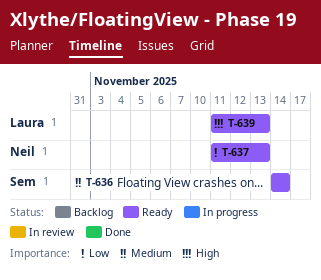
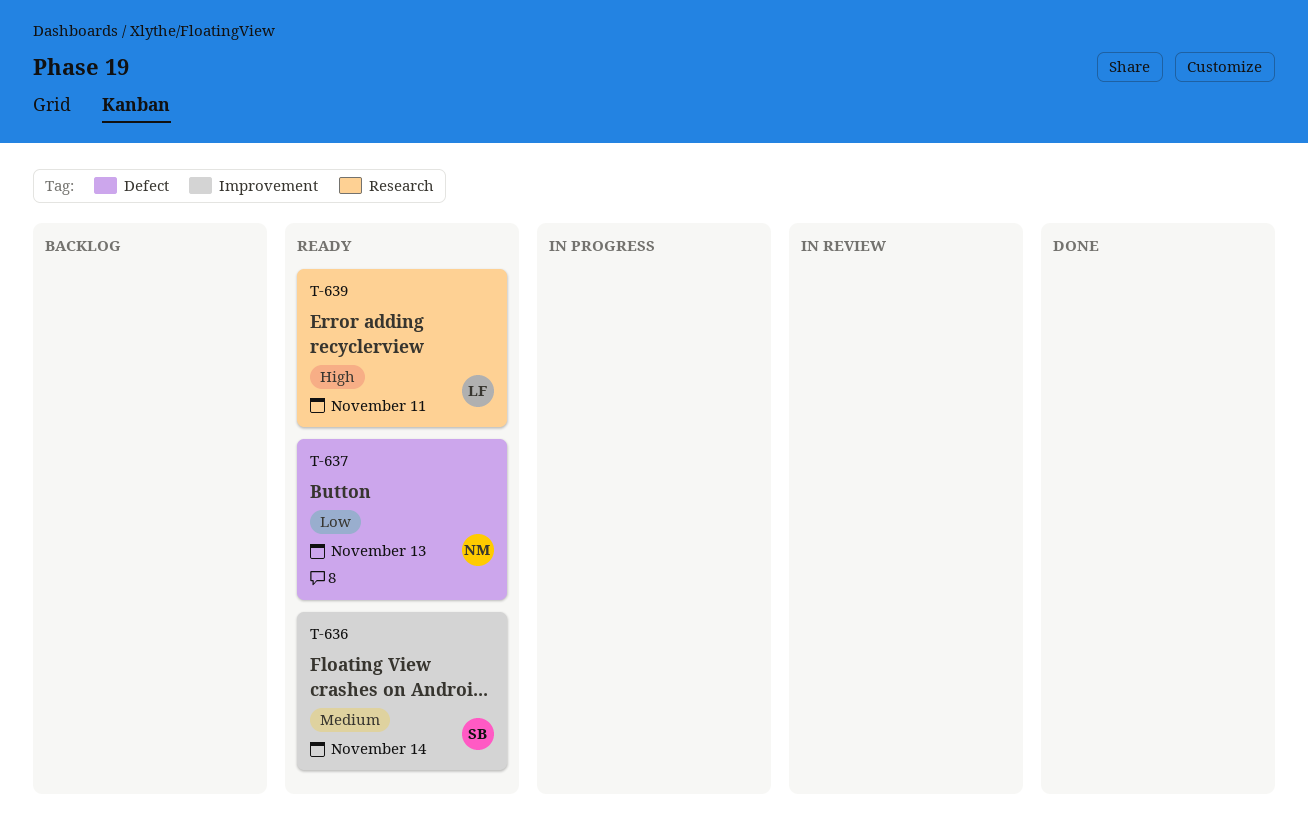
T-639, due: Nov 13 -> Nov 11

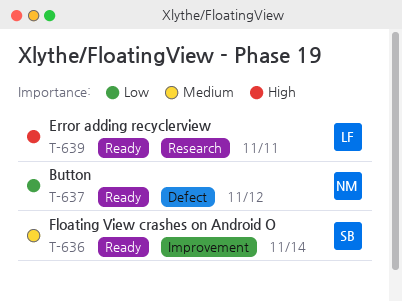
T-637, due: Nov 13 -> Nov 12

